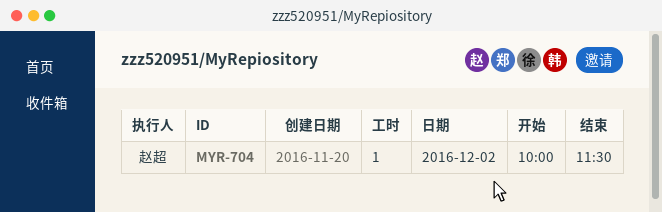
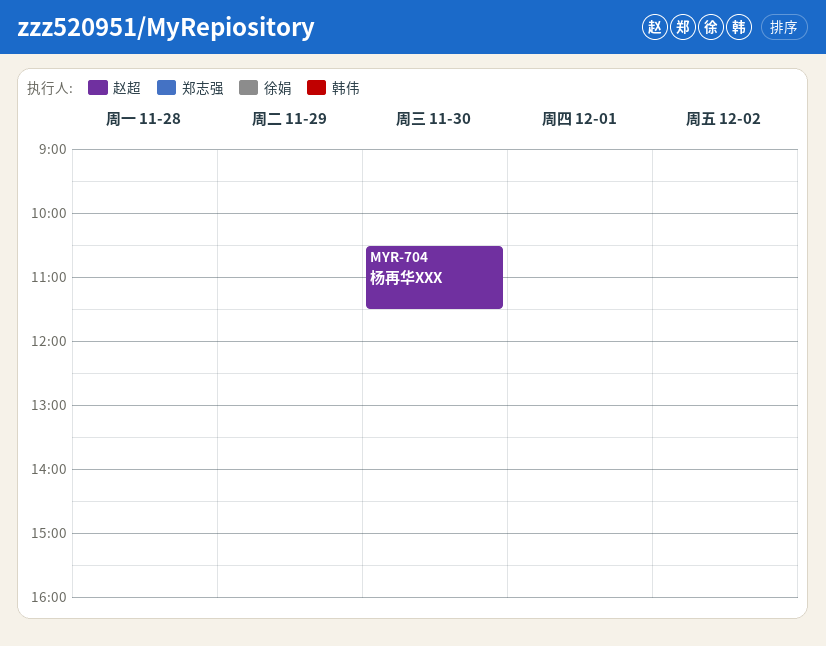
MYR-704, day: Dec 2 -> Nov 30
MYR-704, begins: 10:00 -> 10:30

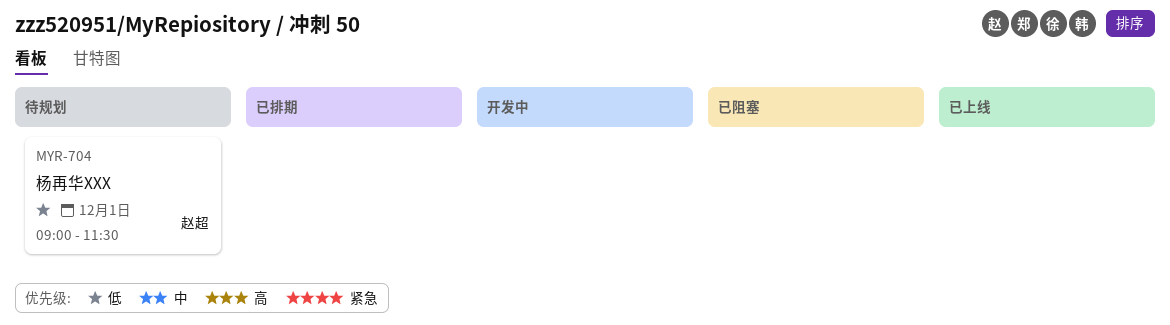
MYR-704, day: Nov 30 -> Dec 1
MYR-704, begins: 10:30 -> 09:00

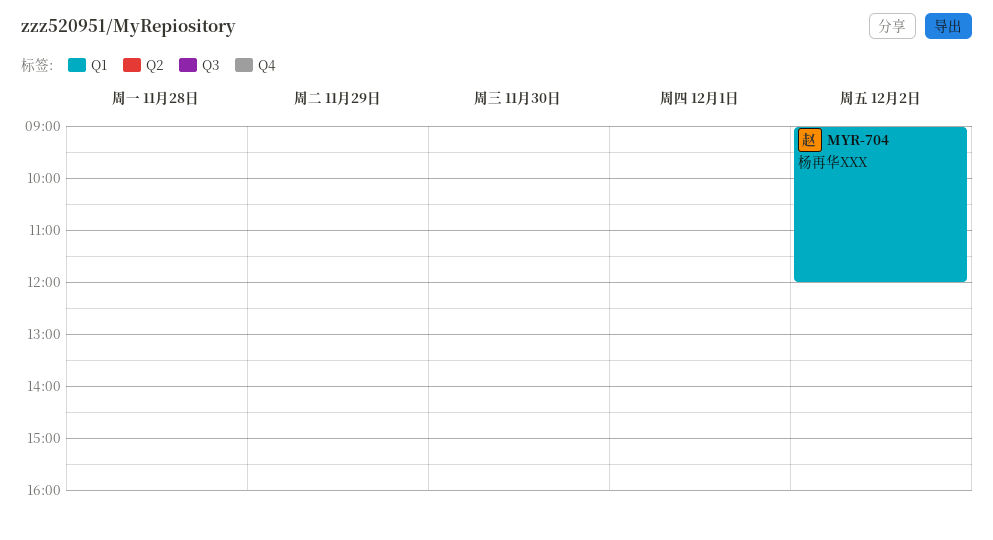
MYR-704, day: Dec 1 -> Dec 2
MYR-704, ends: 11:30 -> 12:00

